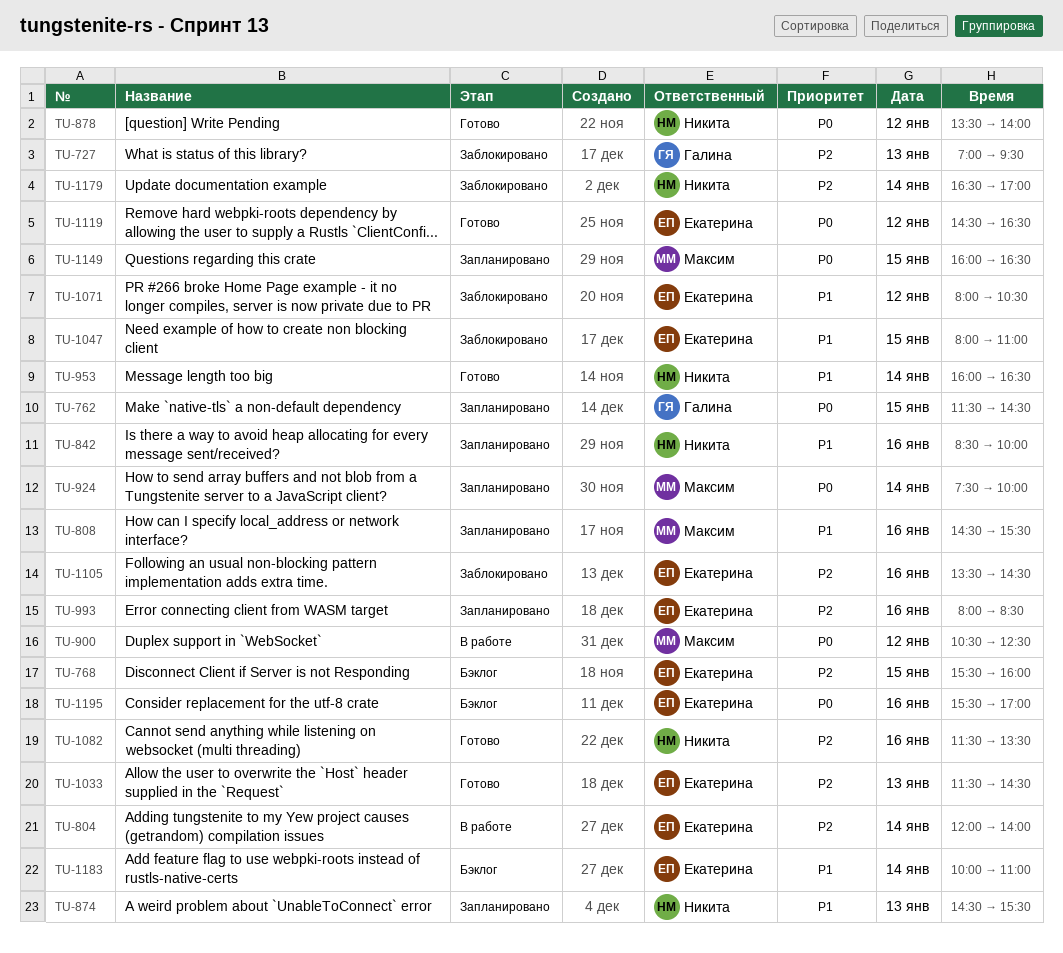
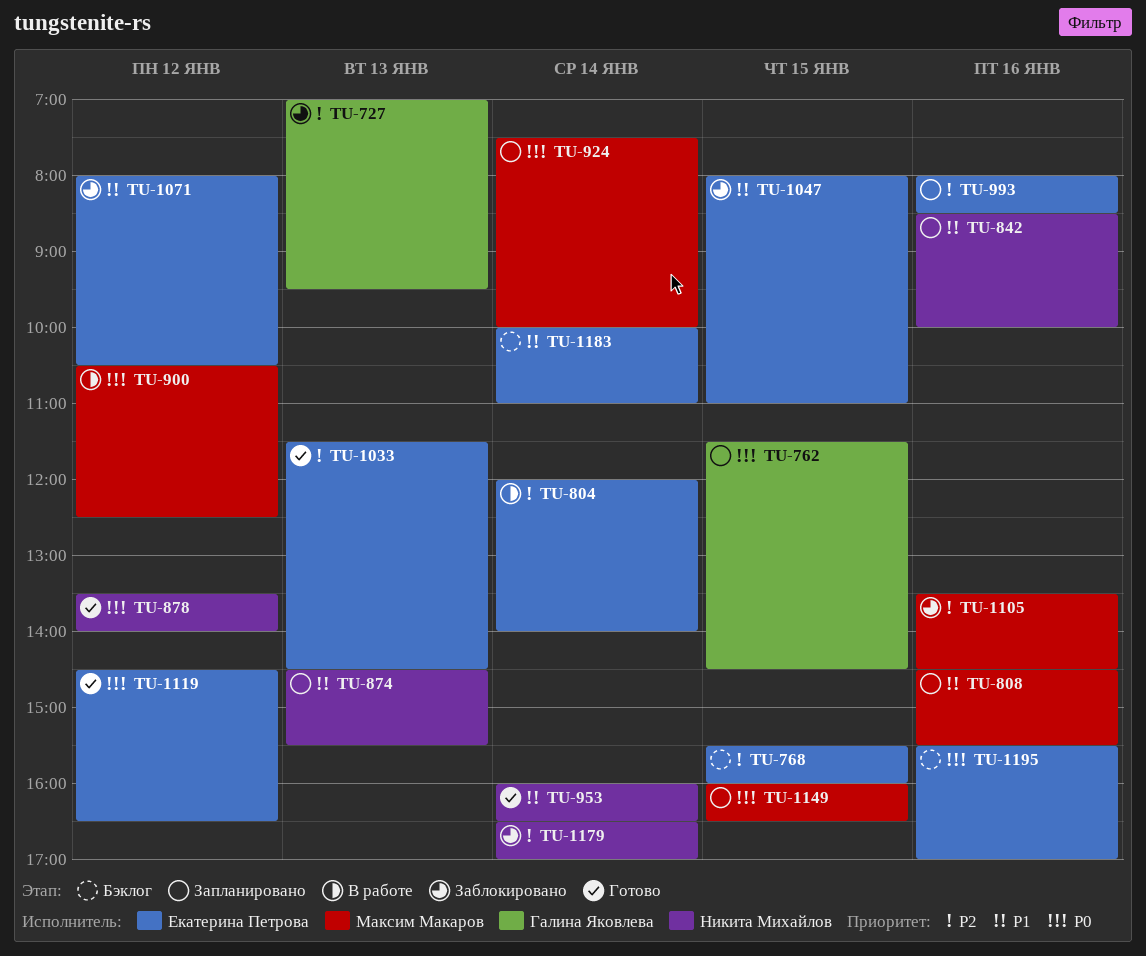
TU-1082: present -> none
TU-1105, owner: Екатерина Петрова -> Максим Макаров

